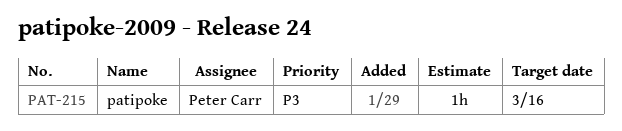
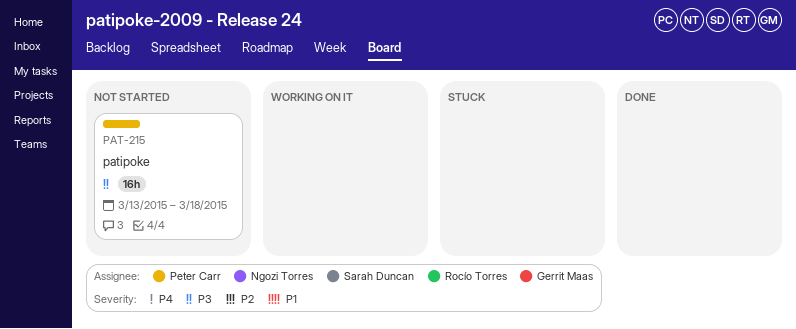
PAT-215, estimate: 1h -> 16h
PAT-215, due: Mar 16 -> Mar 18

